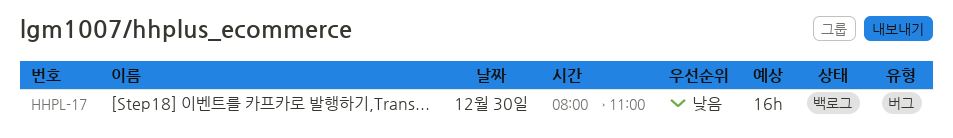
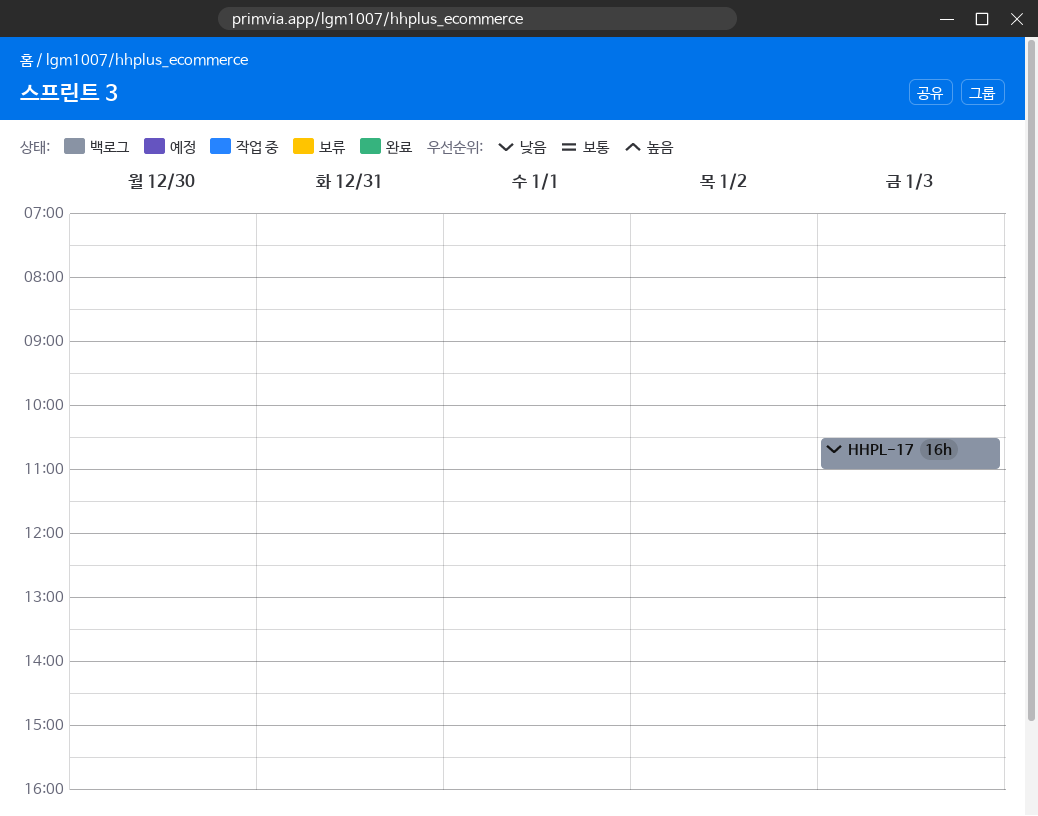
HHPL-17, day: Dec 30 -> Jan 3
HHPL-17, begins: 08:00 -> 10:30

